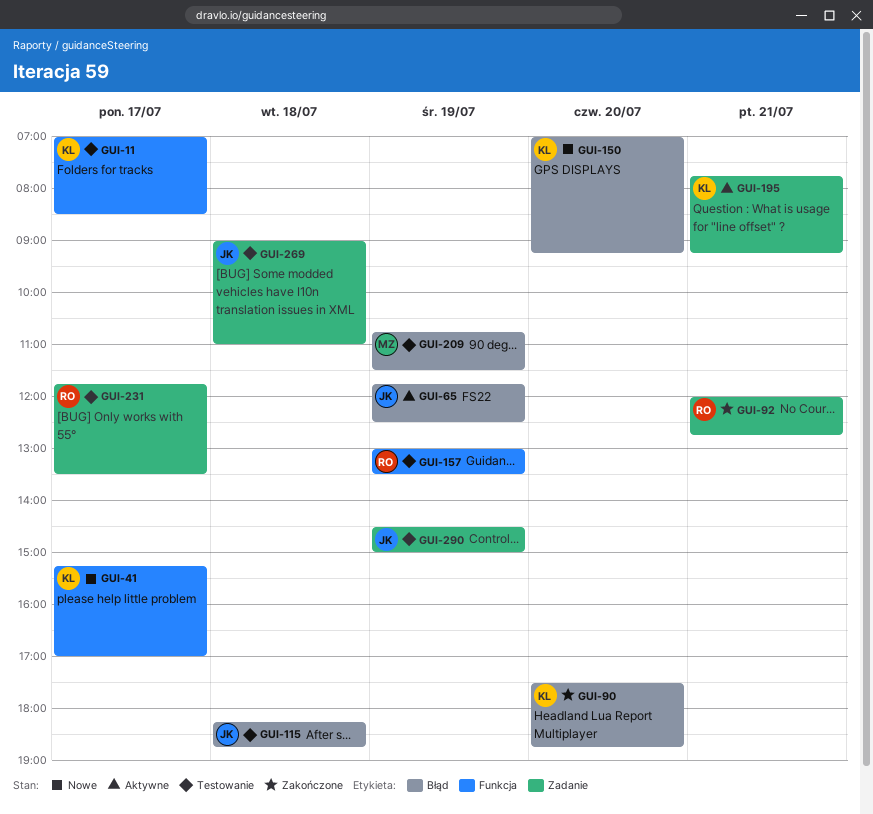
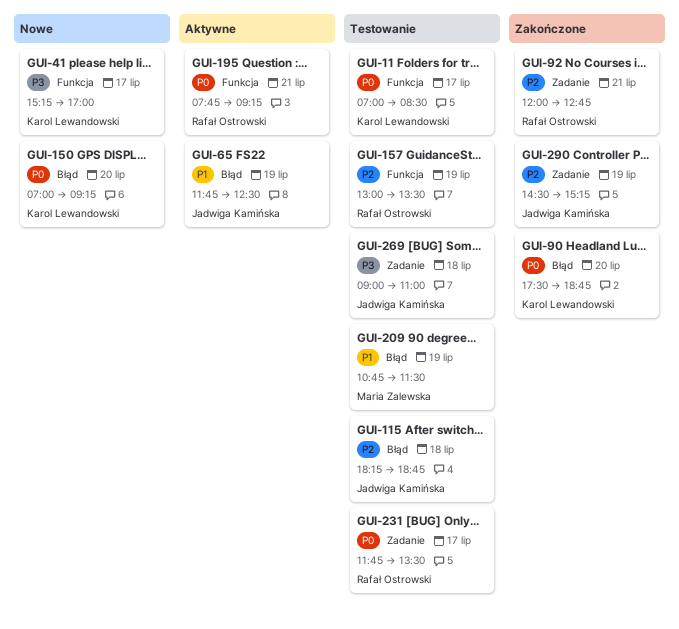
GUI-195, owner: Karol Lewandowski -> Rafał Ostrowski
GUI-195, label: Zadanie -> Funkcja
GUI-290, status: Testowanie -> Zakończone
GUI-290, ends: 15:00 -> 15:15

